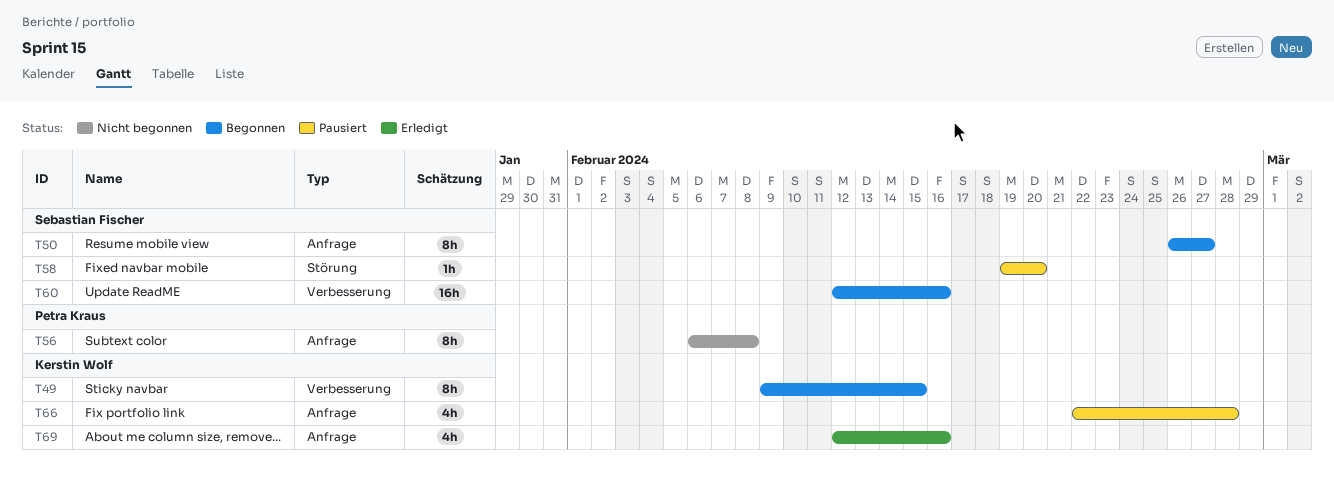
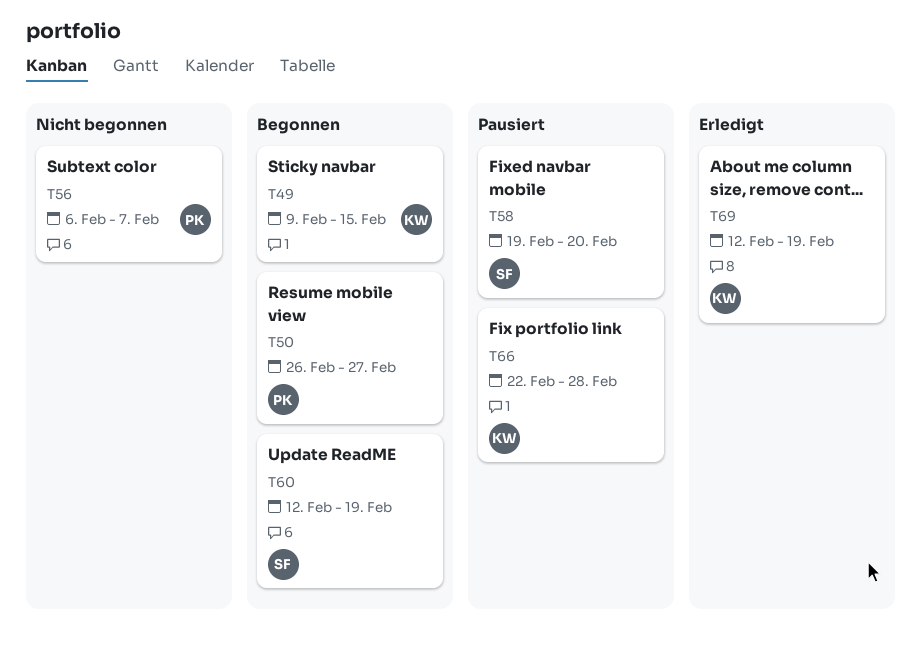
T50, owner: Sebastian Fischer -> Petra Kraus
T56, due: Feb 8 -> Feb 7
T60, due: Feb 16 -> Feb 19
T69, due: Feb 16 -> Feb 19

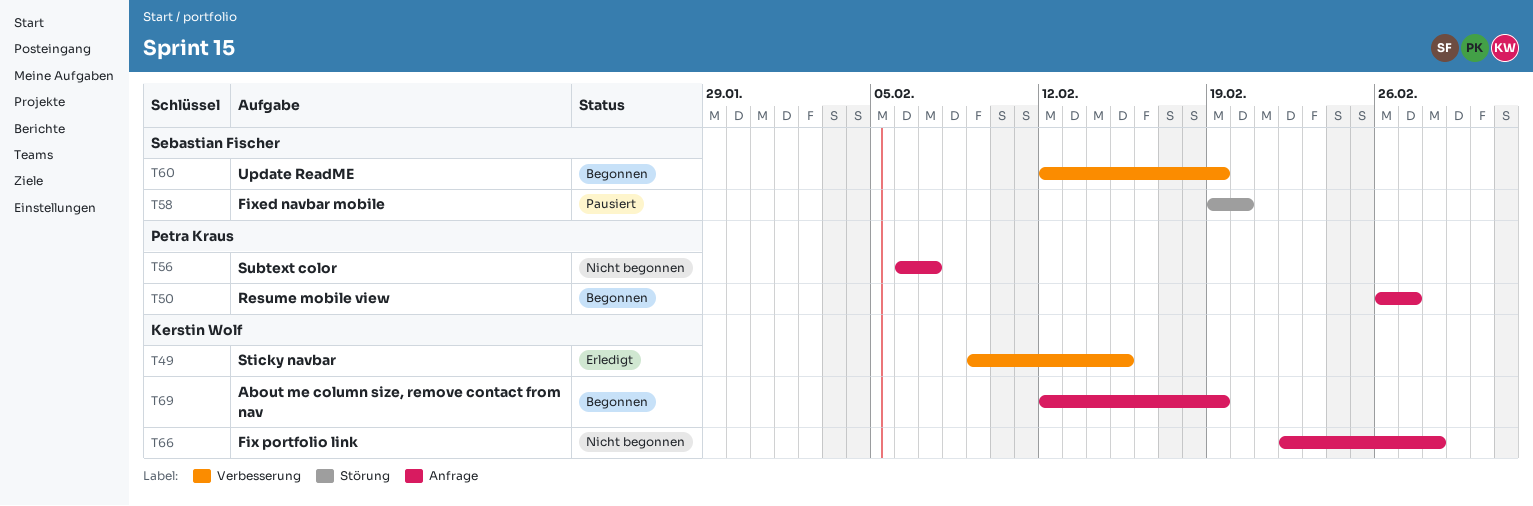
T49, status: Begonnen -> Erledigt
T66, status: Pausiert -> Nicht begonnen
T69, status: Erledigt -> Begonnen

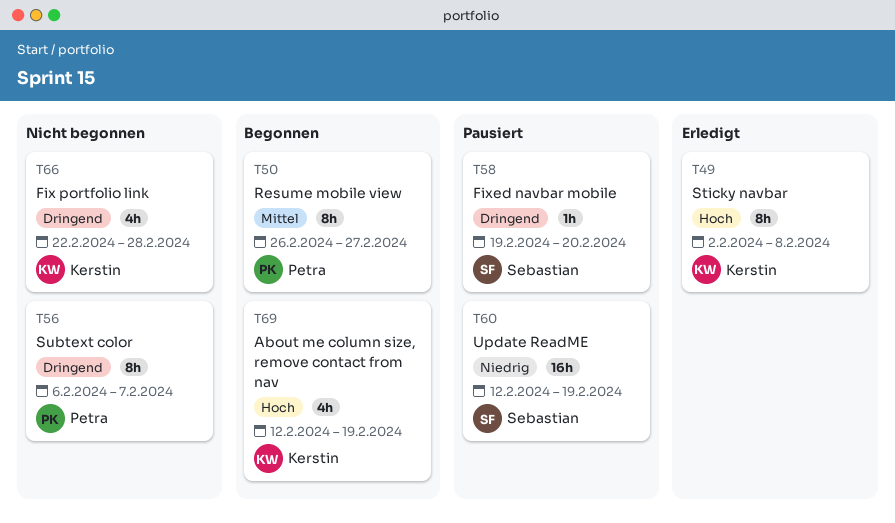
T49, start: Feb 9 -> Feb 2
T49, due: Feb 15 -> Feb 8
T60, status: Begonnen -> Pausiert

